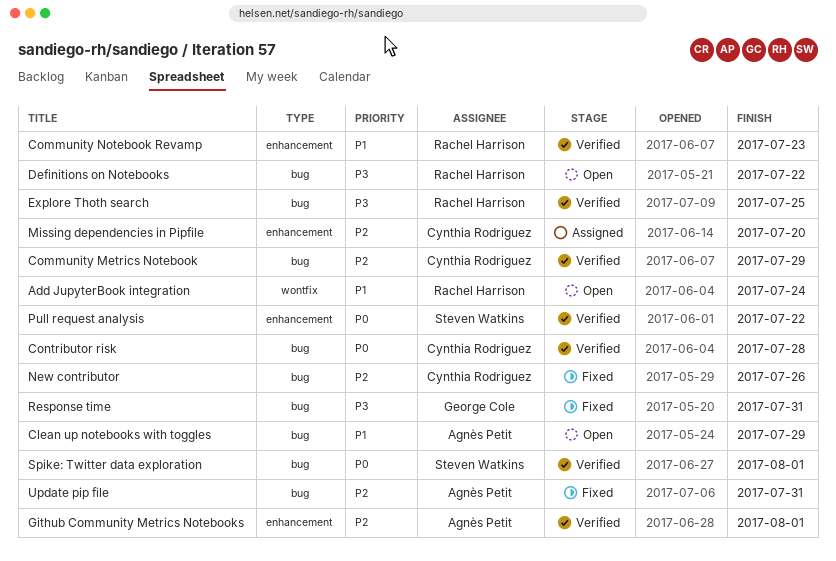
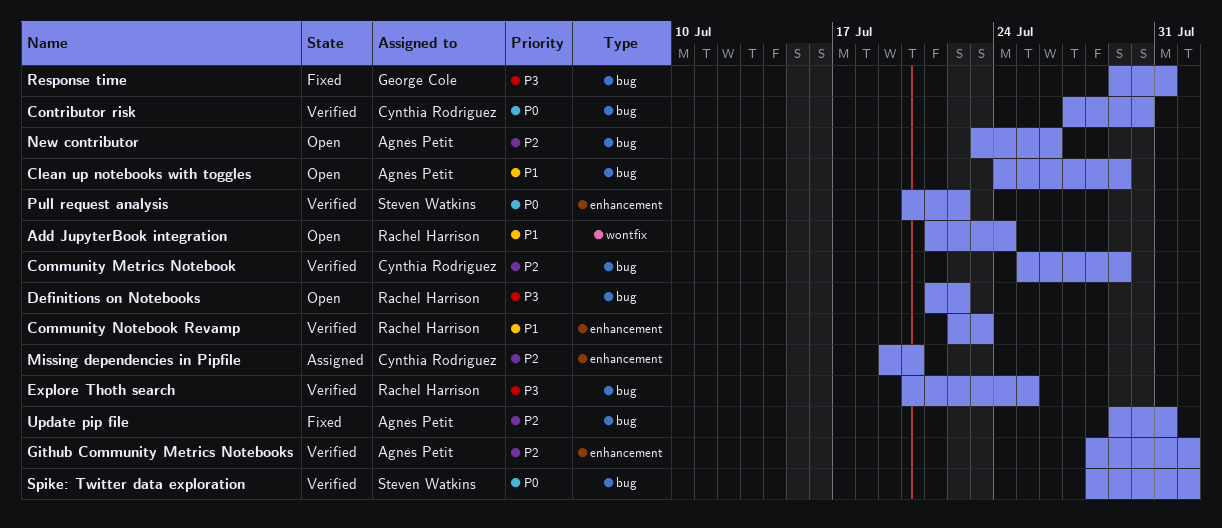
Contributor risk, due: Jul 28 -> Jul 30
New contributor, status: Fixed -> Open
New contributor, owner: Cynthia Rodriguez -> Agnès Petit

